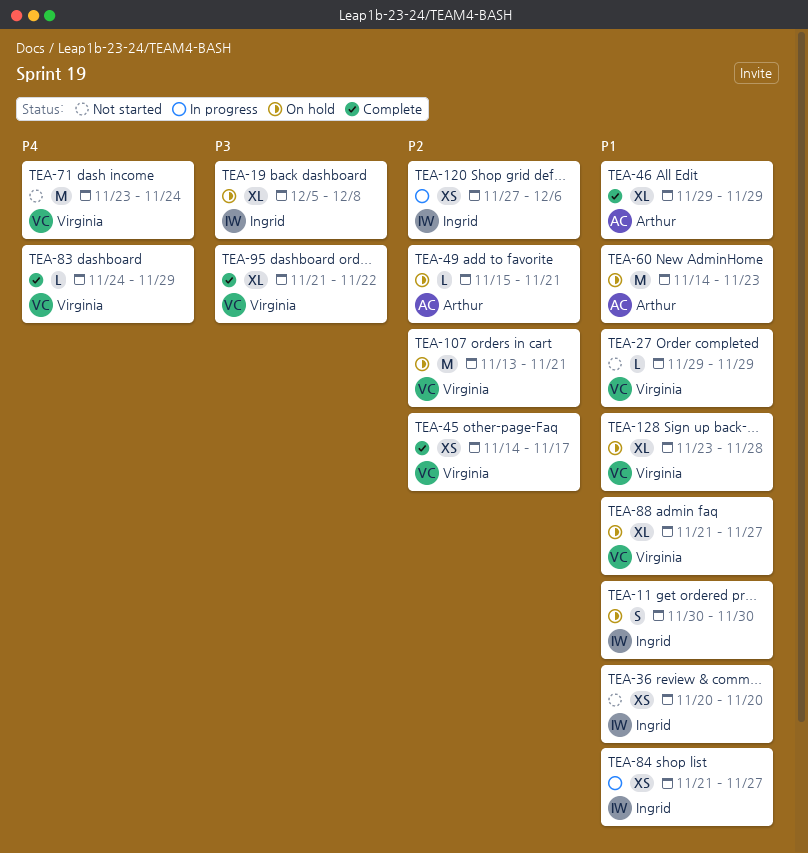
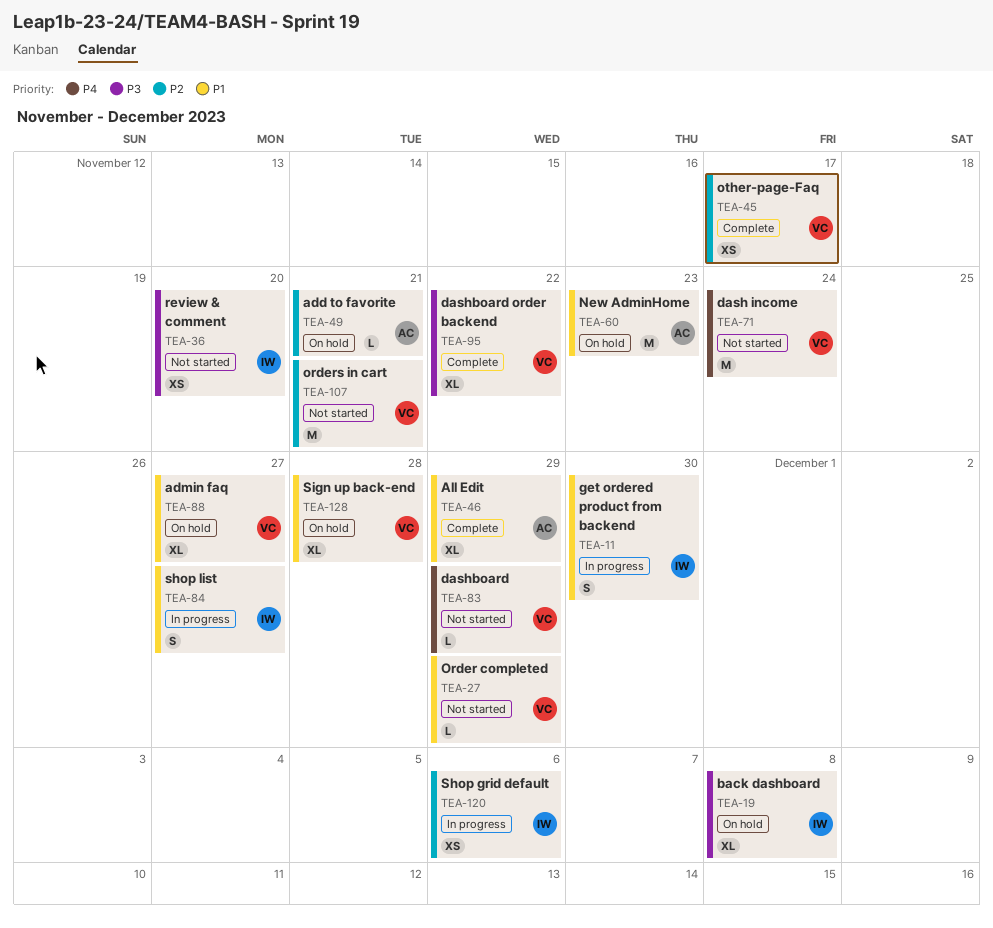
TEA-11, status: On hold -> In progress
TEA-36, priority: P1 -> P3
TEA-83, status: Complete -> Not started
TEA-84, estimate: XS -> S
TEA-107, status: On hold -> Not started

